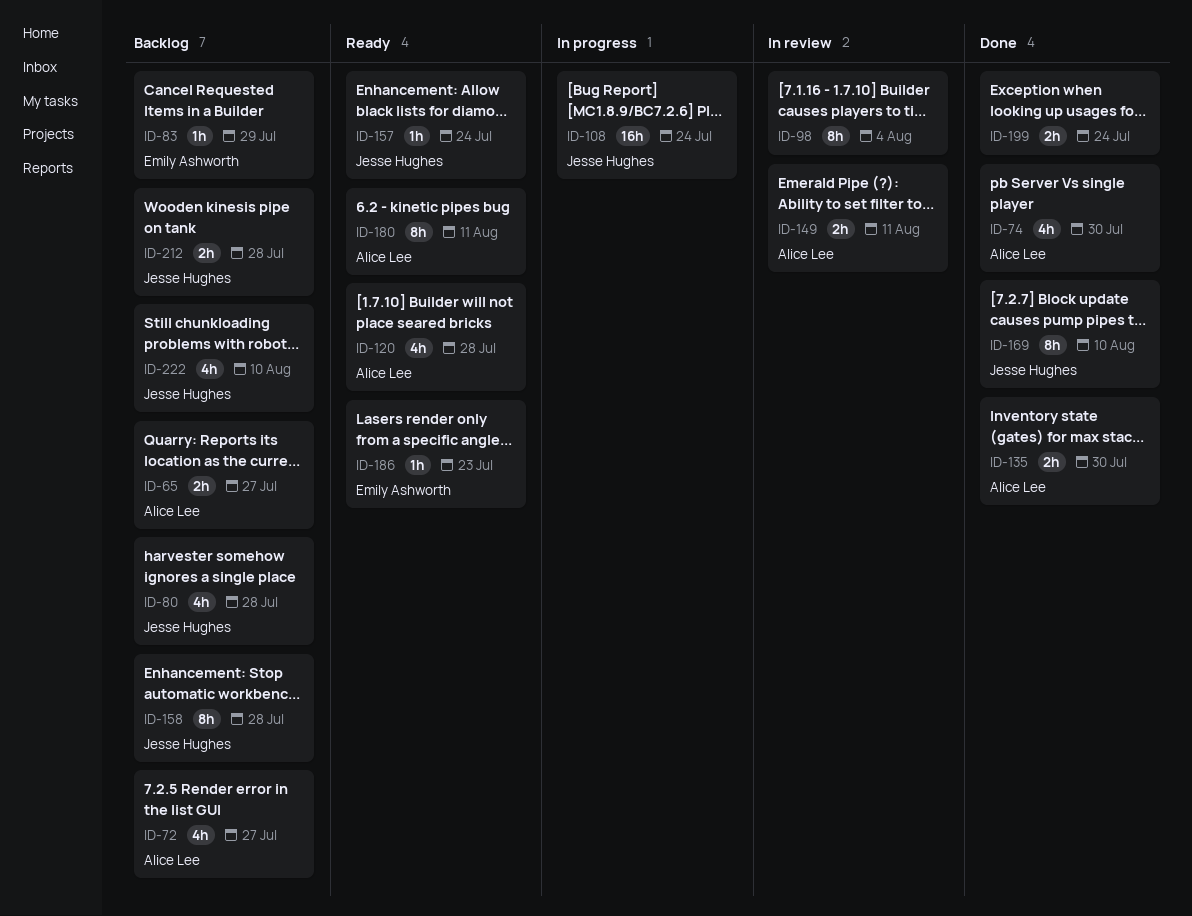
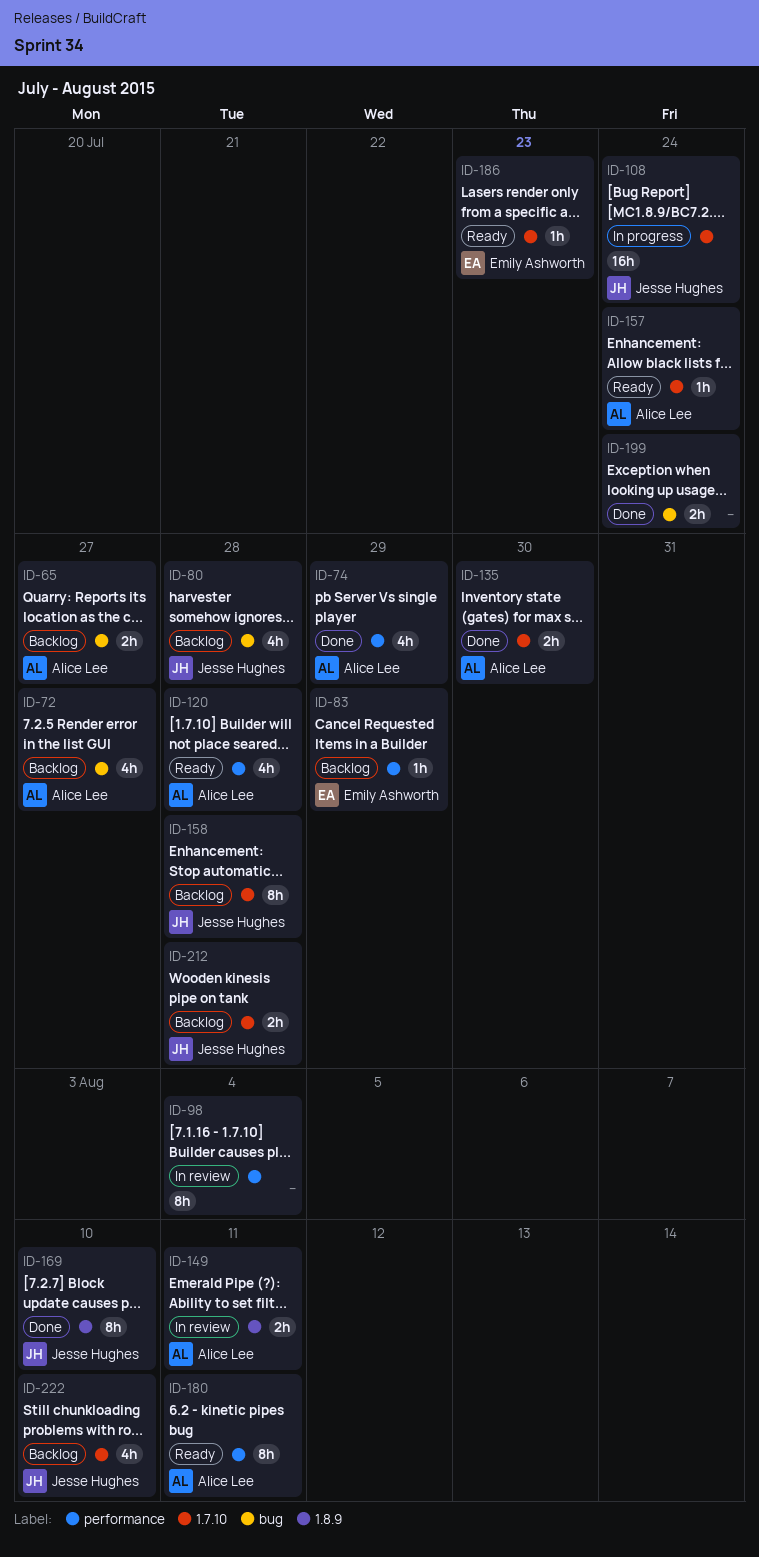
ID-74, due: Jul 30 -> Jul 29
ID-157, owner: Jesse Hughes -> Alice Lee

